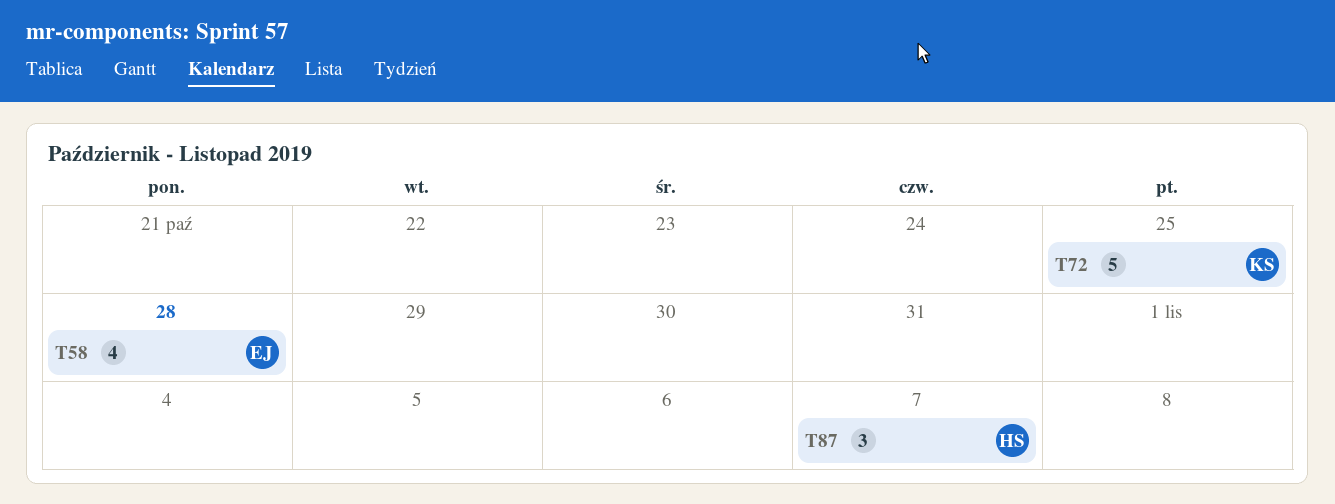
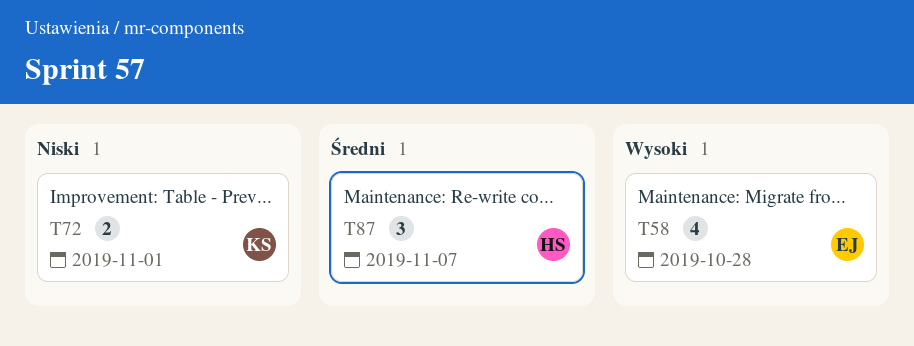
T72, estimate: 5 -> 2
T72, due: Oct 25 -> Nov 1

